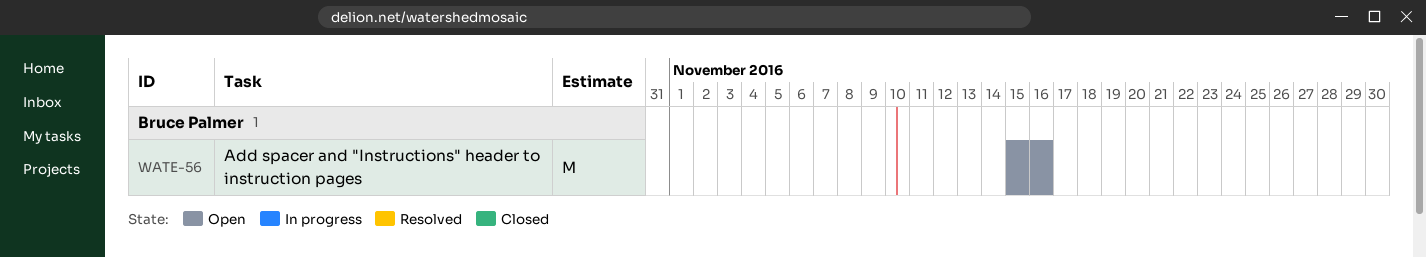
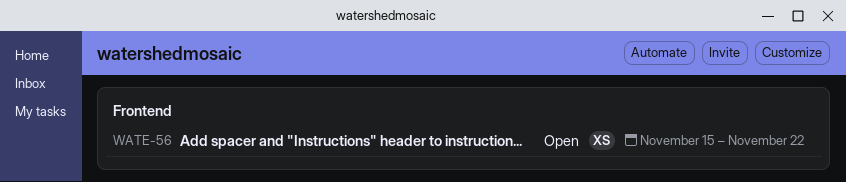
WATE-56, estimate: M -> XS
WATE-56, due: Nov 16 -> Nov 22

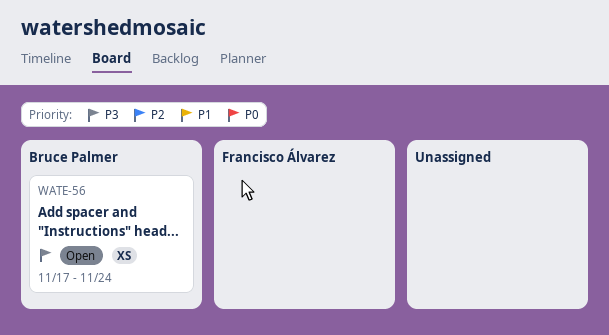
WATE-56, start: Nov 15 -> Nov 17
WATE-56, due: Nov 22 -> Nov 24

